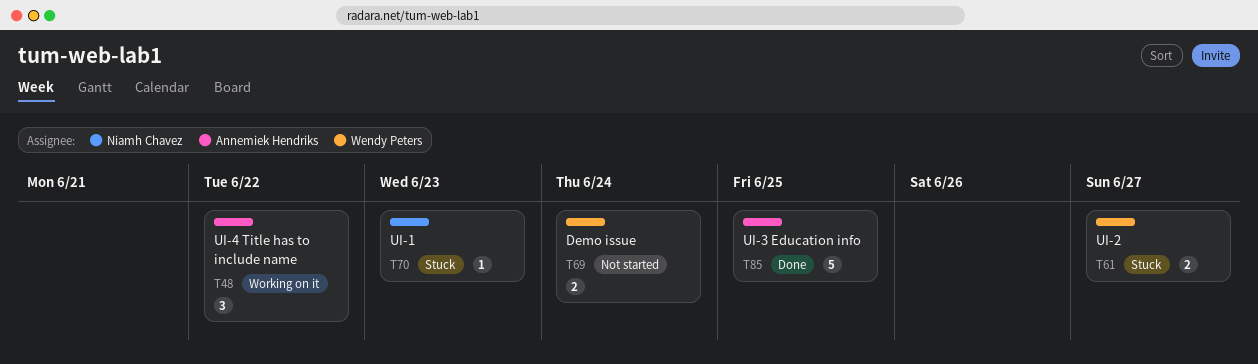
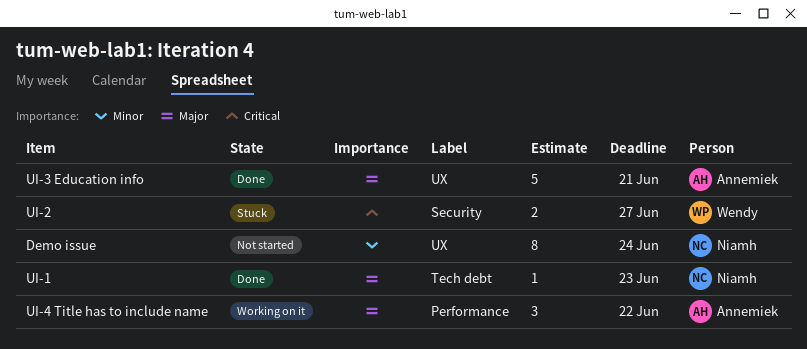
Demo issue, owner: Wendy Peters -> Niamh Chavez
Demo issue, estimate: 2 -> 8
UI-1, status: Stuck -> Done
UI-3 Education info, due: Jun 25 -> Jun 21

